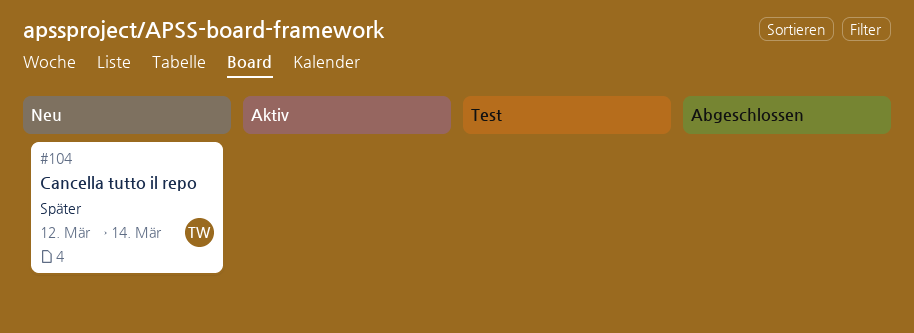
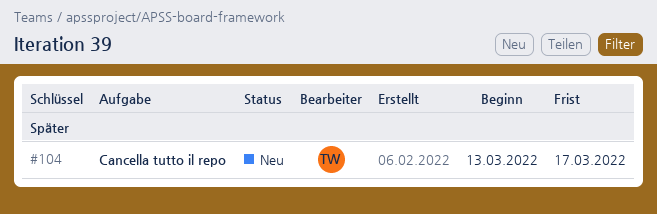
#104, start: Mar 12 -> Mar 13
#104, due: Mar 14 -> Mar 17

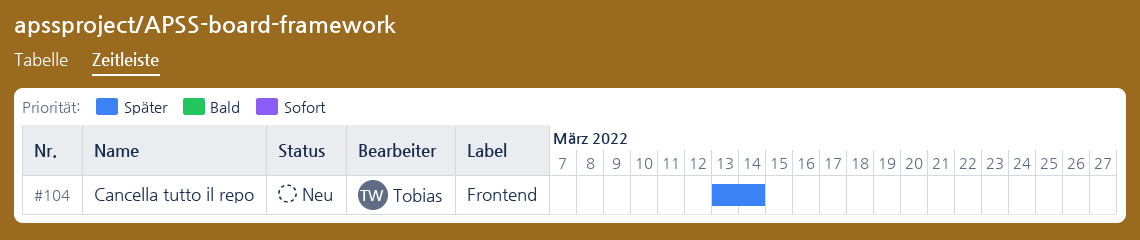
#104, due: Mar 17 -> Mar 14

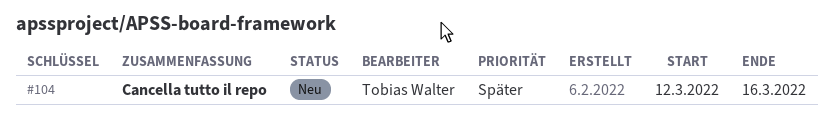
#104, start: Mar 13 -> Mar 12
#104, due: Mar 14 -> Mar 16

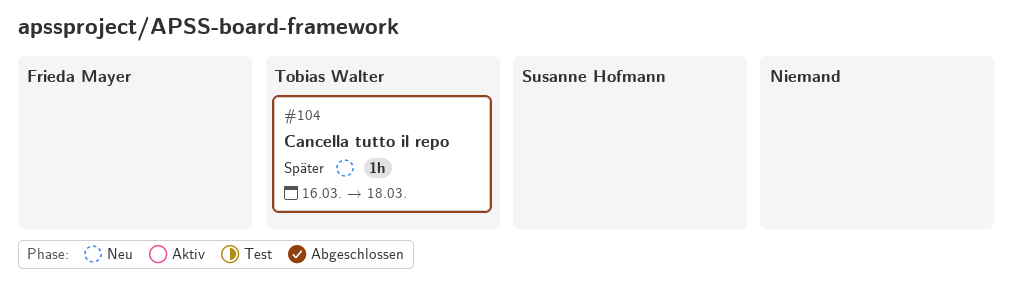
#104, start: Mar 12 -> Mar 16
#104, due: Mar 16 -> Mar 18

